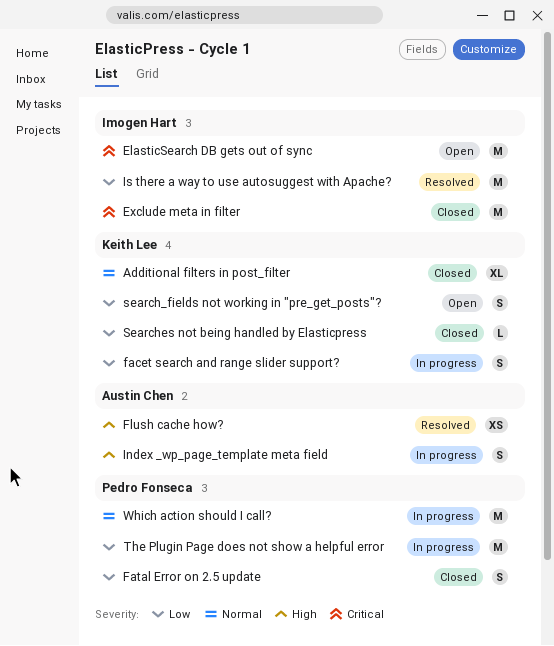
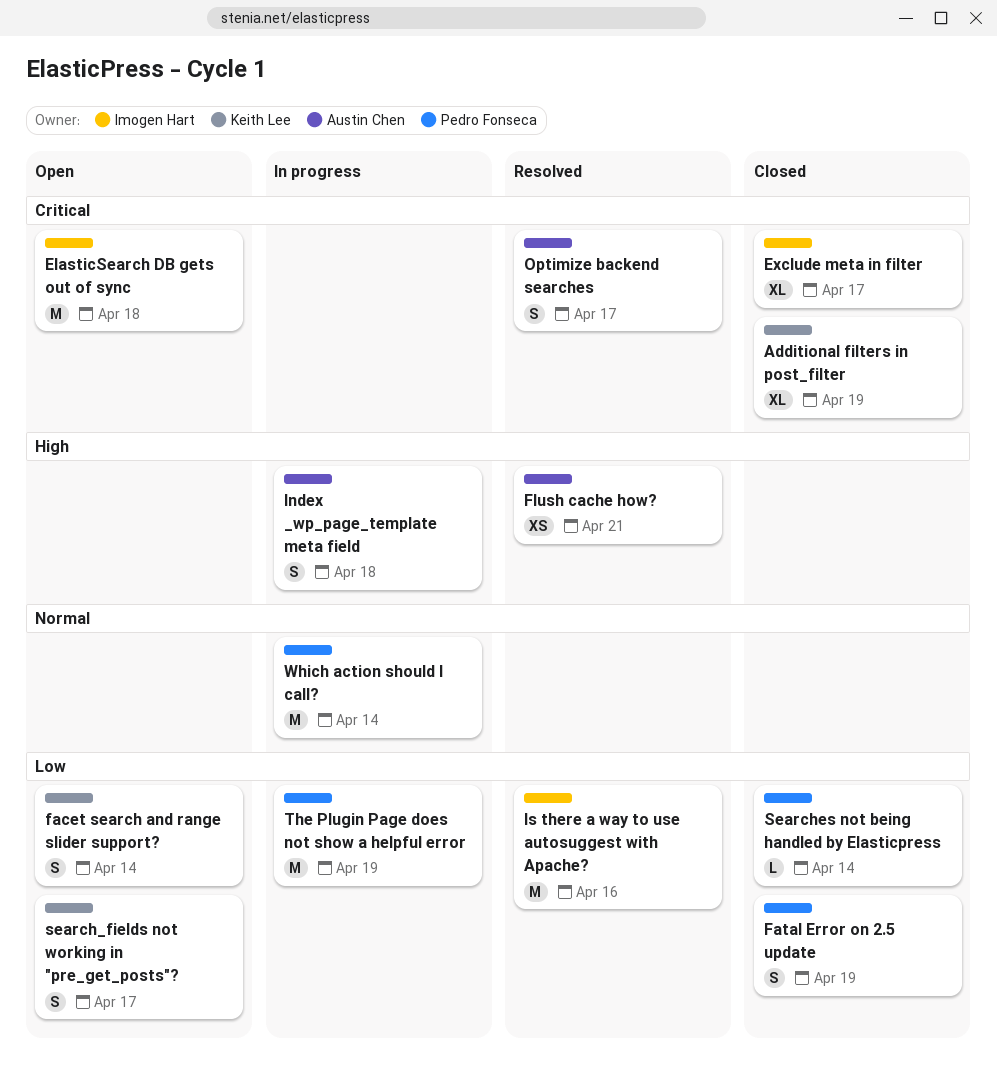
Additional filters in post_filter, priority: Normal -> Critical
Exclude meta in filter, estimate: M -> XL
facet search and range slider support?, status: In progress -> Open
Optimize backend searches: none -> present
Searches not being handled by Elasticpress, owner: Keith Lee -> Pedro Fonseca

